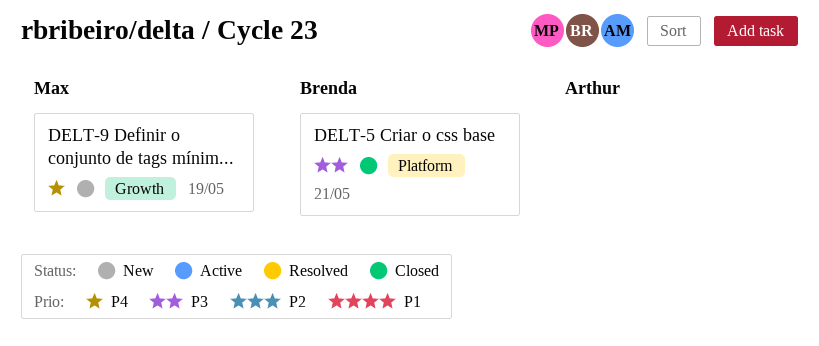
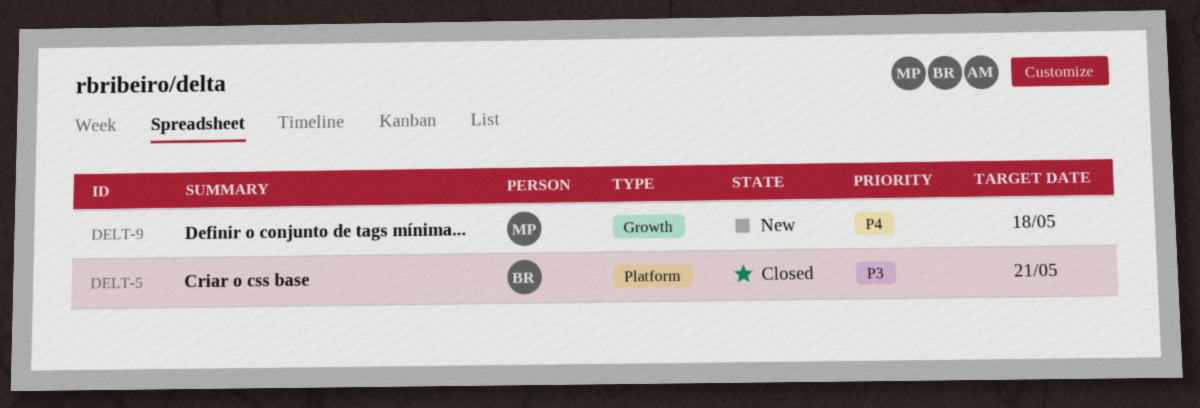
DELT-9, due: May 19 -> May 18

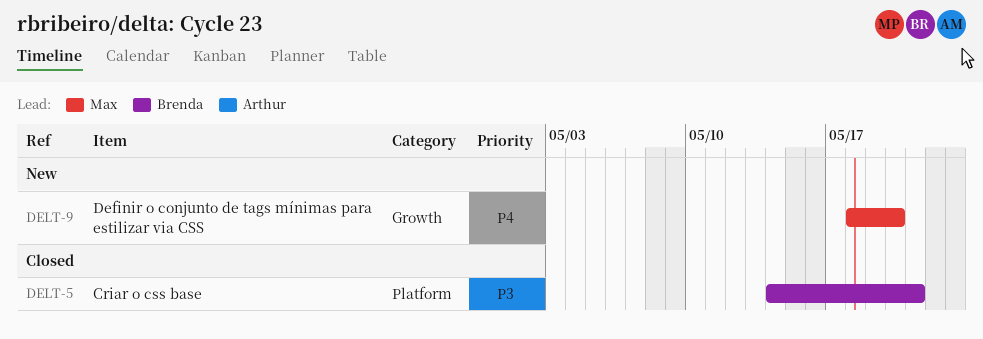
DELT-9, due: May 18 -> May 20

